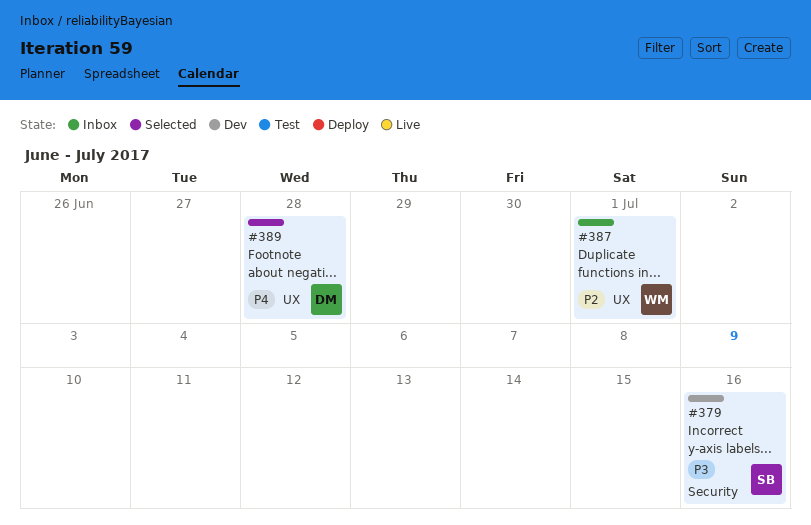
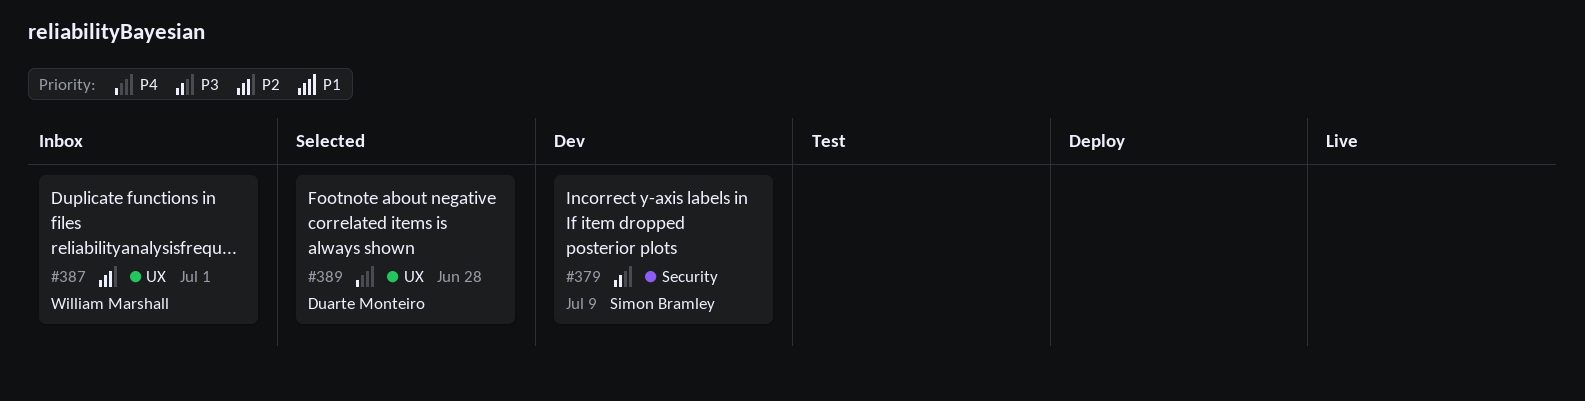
#379, due: Jul 16 -> Jul 9

